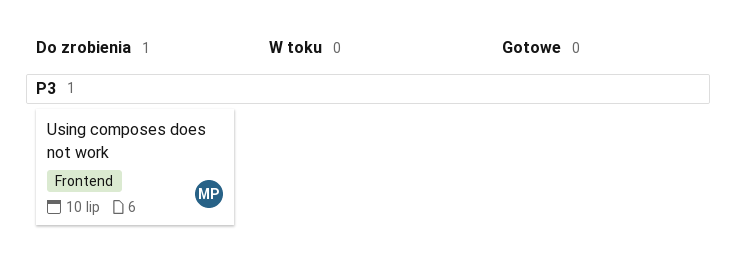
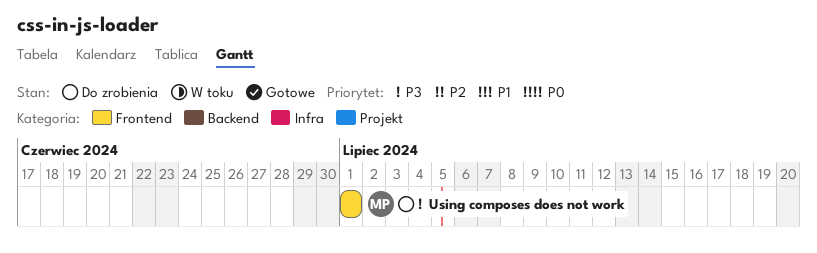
Using composes does not work, due: Jul 10 -> Jul 1

